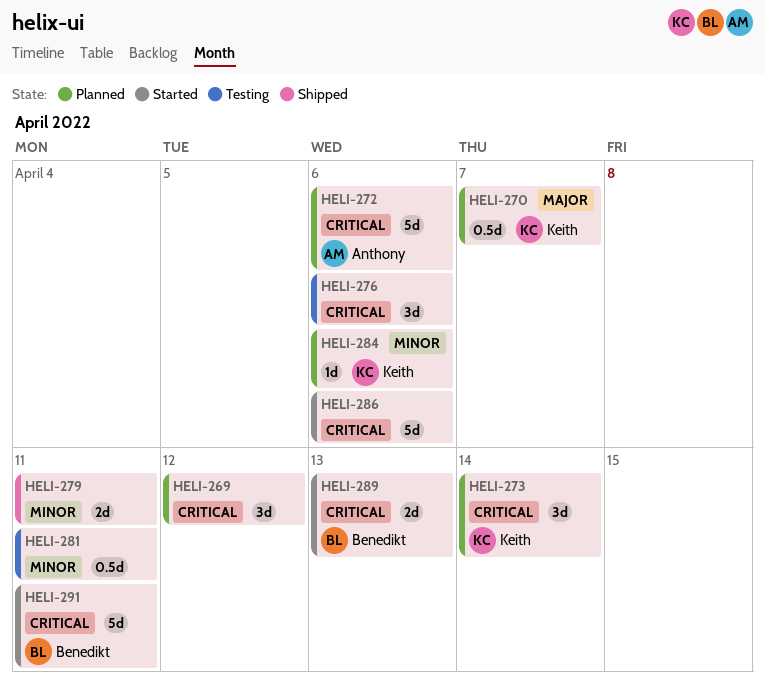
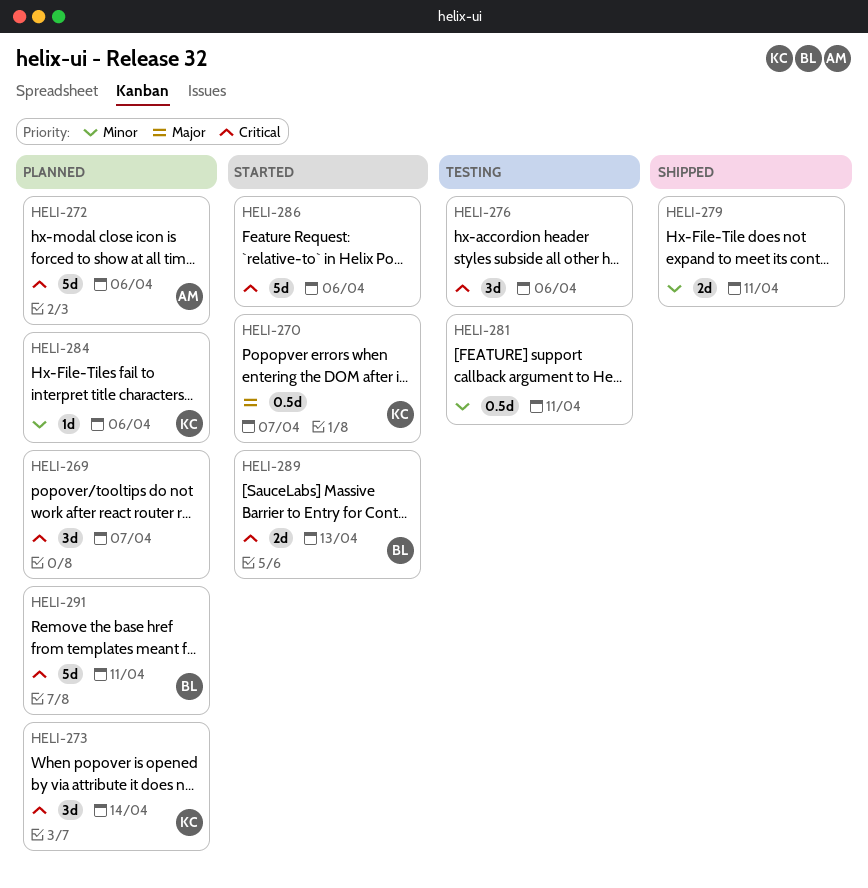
HELI-269, due: Apr 12 -> Apr 7
HELI-270, status: Planned -> Started
HELI-291, status: Started -> Planned

